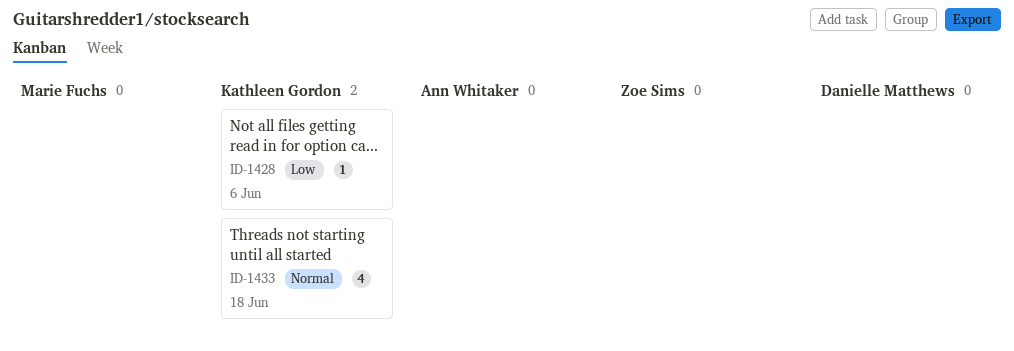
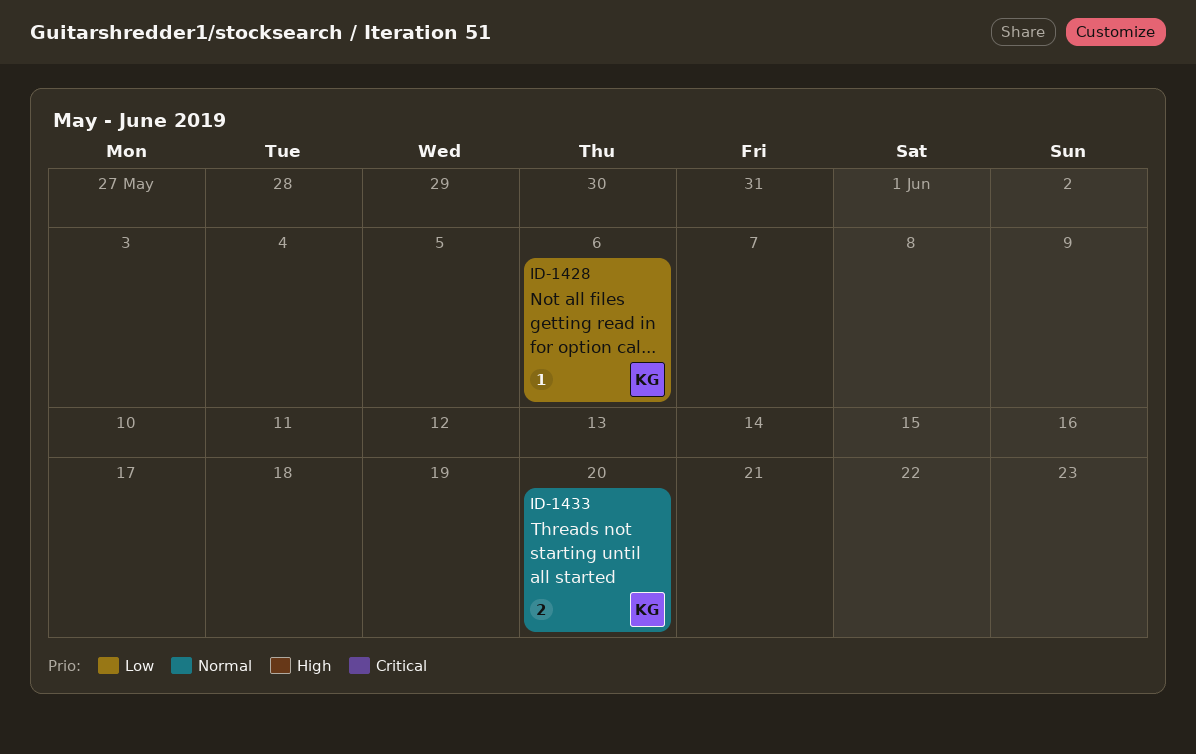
ID-1433, estimate: 4 -> 2
ID-1433, due: Jun 18 -> Jun 20

